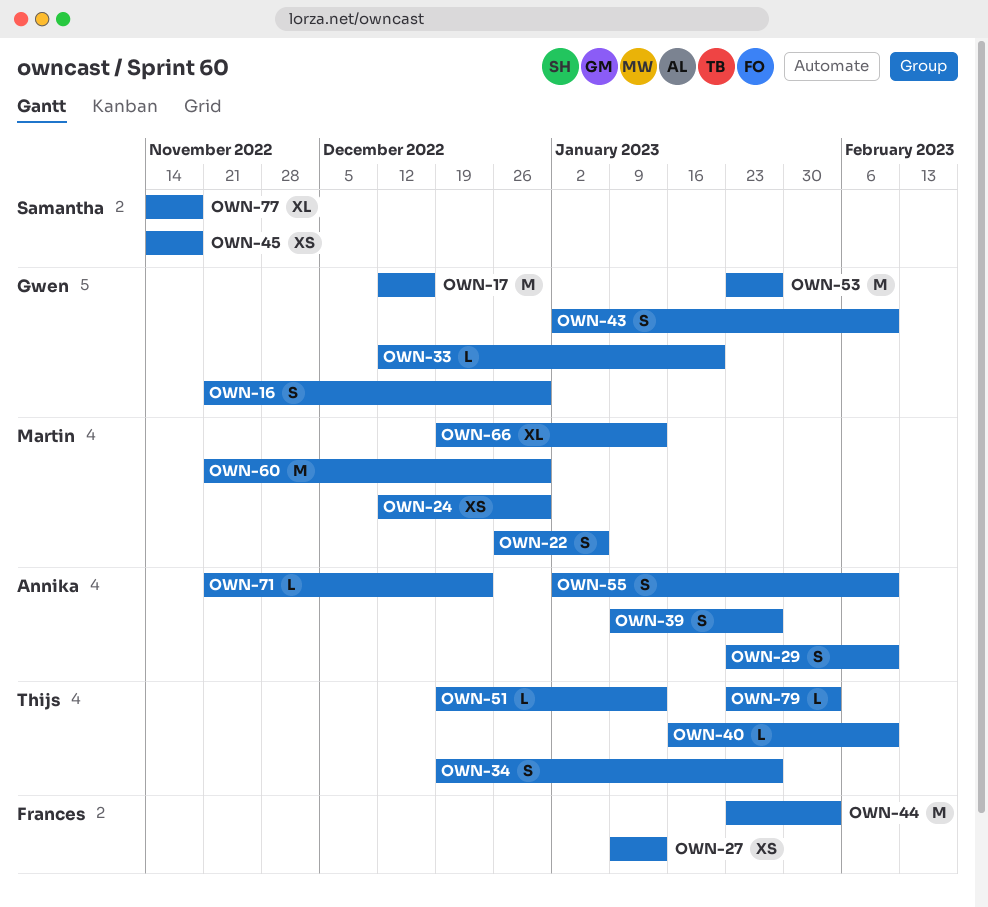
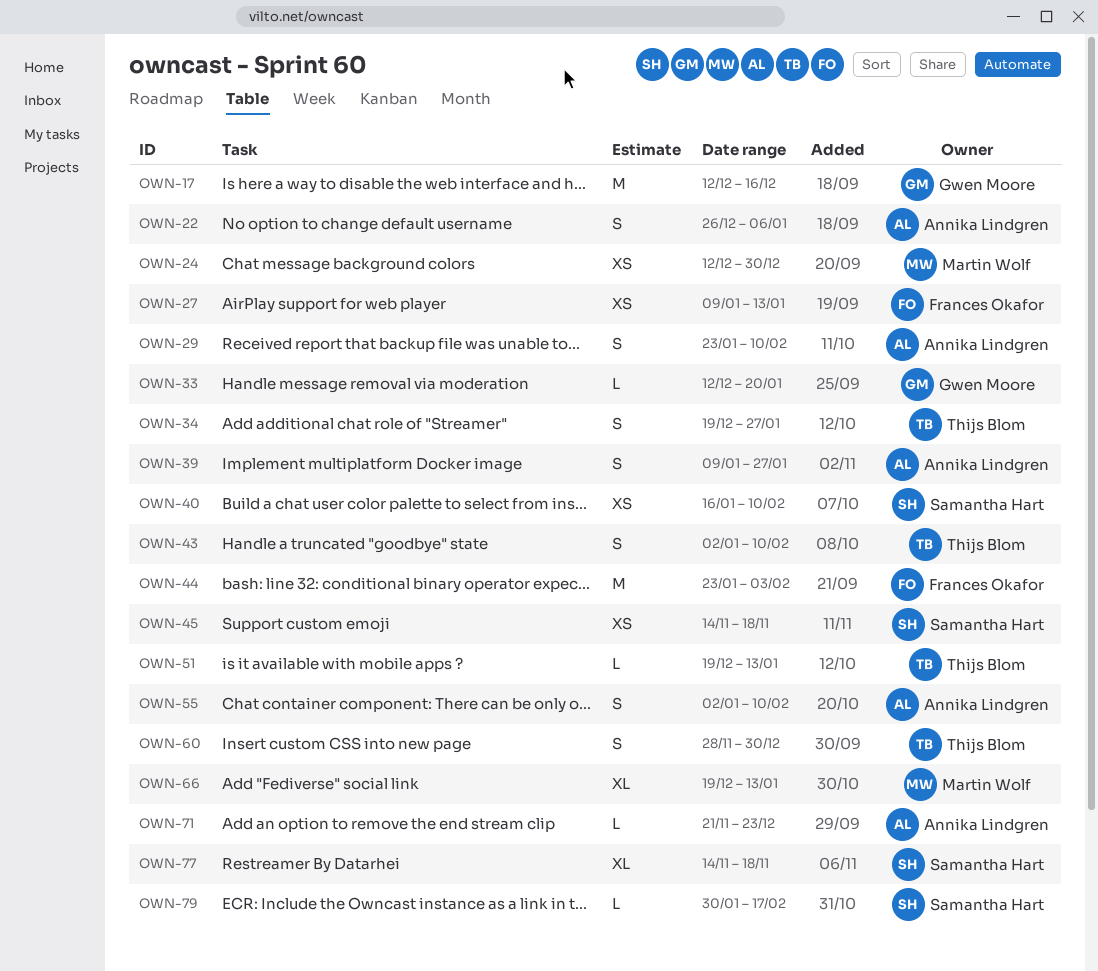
OWN-16: present -> none
OWN-22, owner: Martin Wolf -> Annika Lindgren
OWN-40, owner: Thijs Blom -> Samantha Hart
OWN-40, estimate: L -> XS
OWN-43, owner: Gwen Moore -> Thijs Blom
OWN-53: present -> none
OWN-60, owner: Martin Wolf -> Thijs Blom
OWN-60, estimate: M -> S
OWN-60, start: Nov 21 -> Nov 28
OWN-79, owner: Thijs Blom -> Samantha Hart
OWN-79, start: Jan 23 -> Jan 30
OWN-79, due: Feb 3 -> Feb 17

